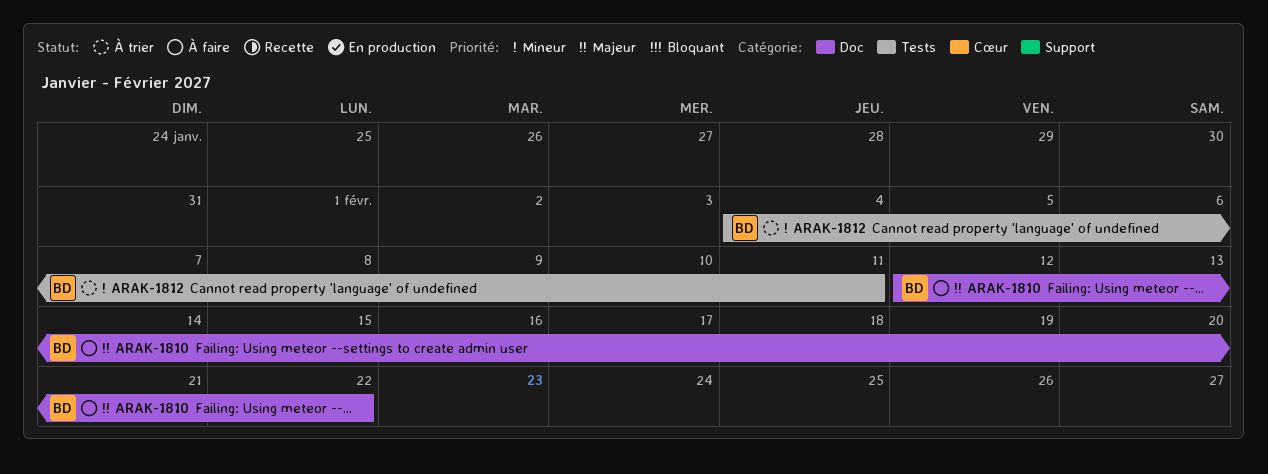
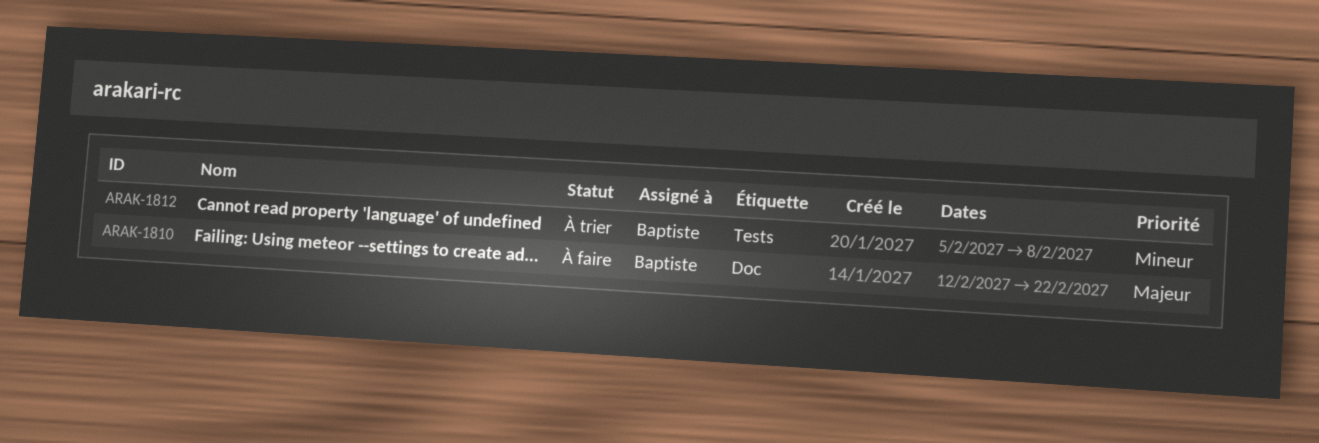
ARAK-1812, start: Feb 4 -> Feb 5
ARAK-1812, due: Feb 11 -> Feb 8

